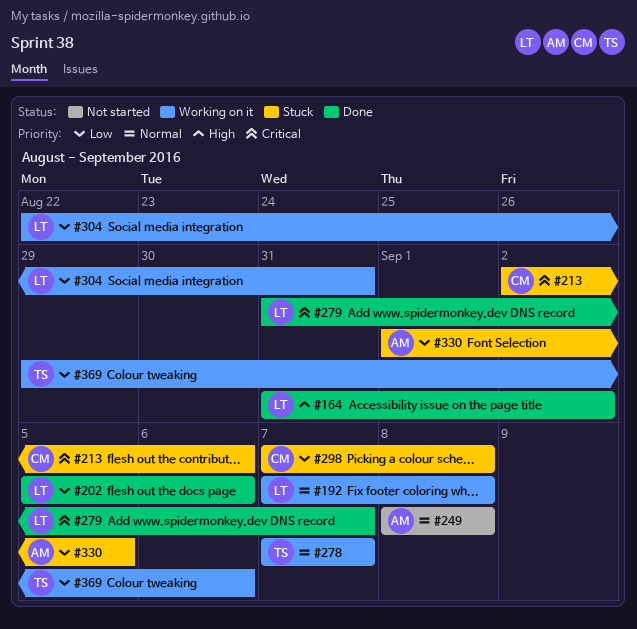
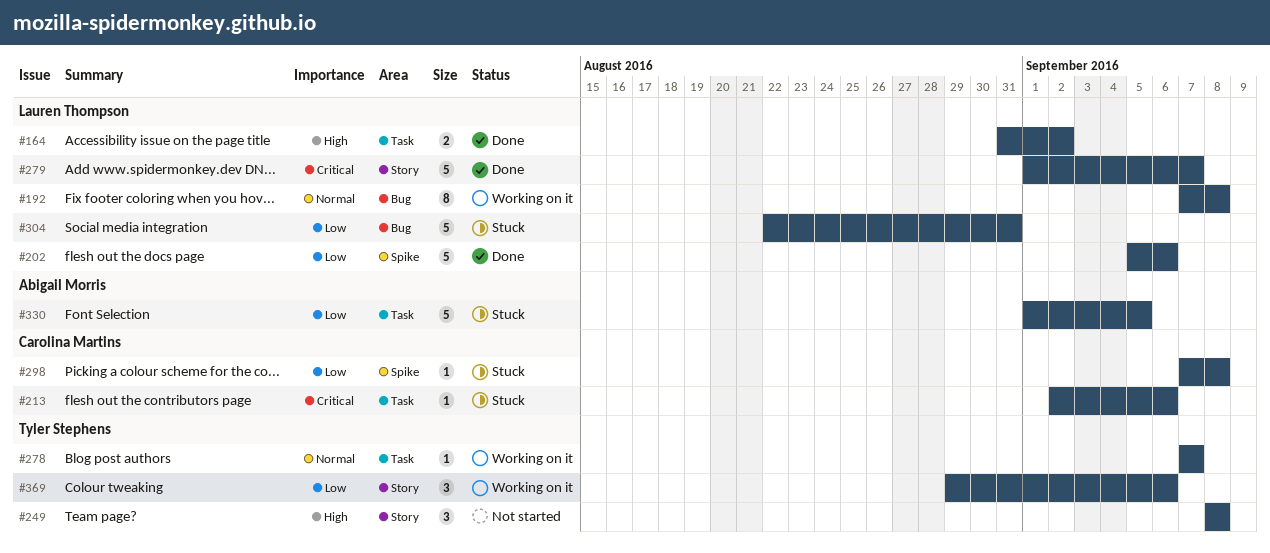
#249, owner: Abigail Morris -> Tyler Stephens
#249, priority: Normal -> High
#279, start: Aug 31 -> Sep 1
#304, status: Working on it -> Stuck

